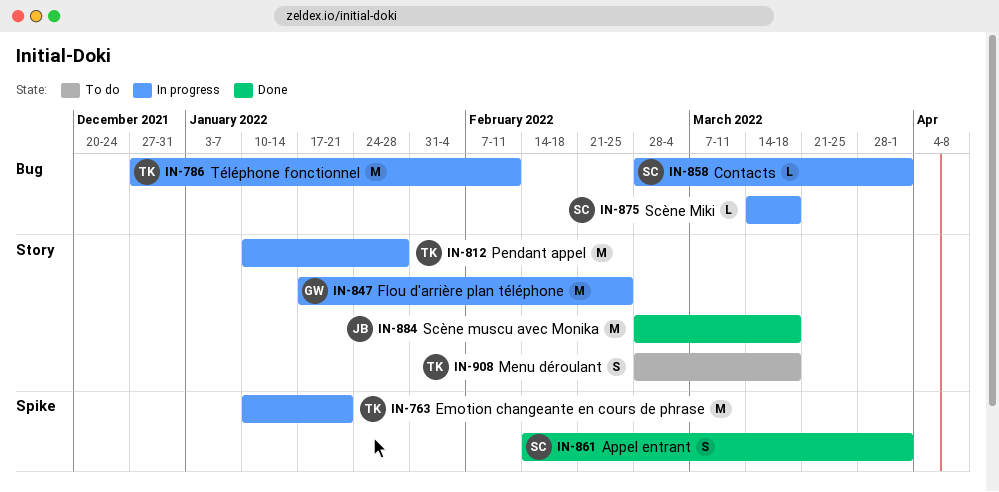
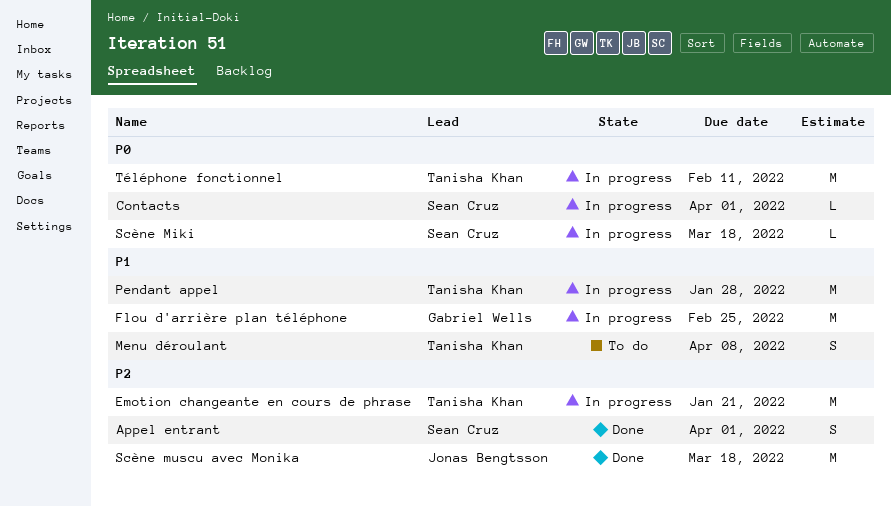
Menu déroulant, due: Mar 18 -> Apr 8

